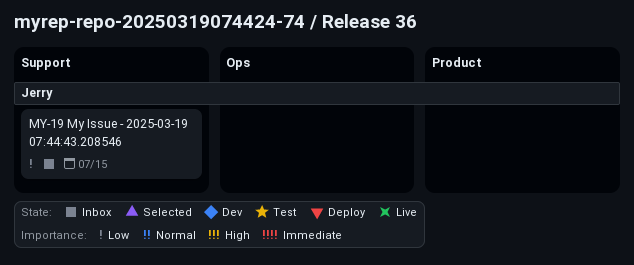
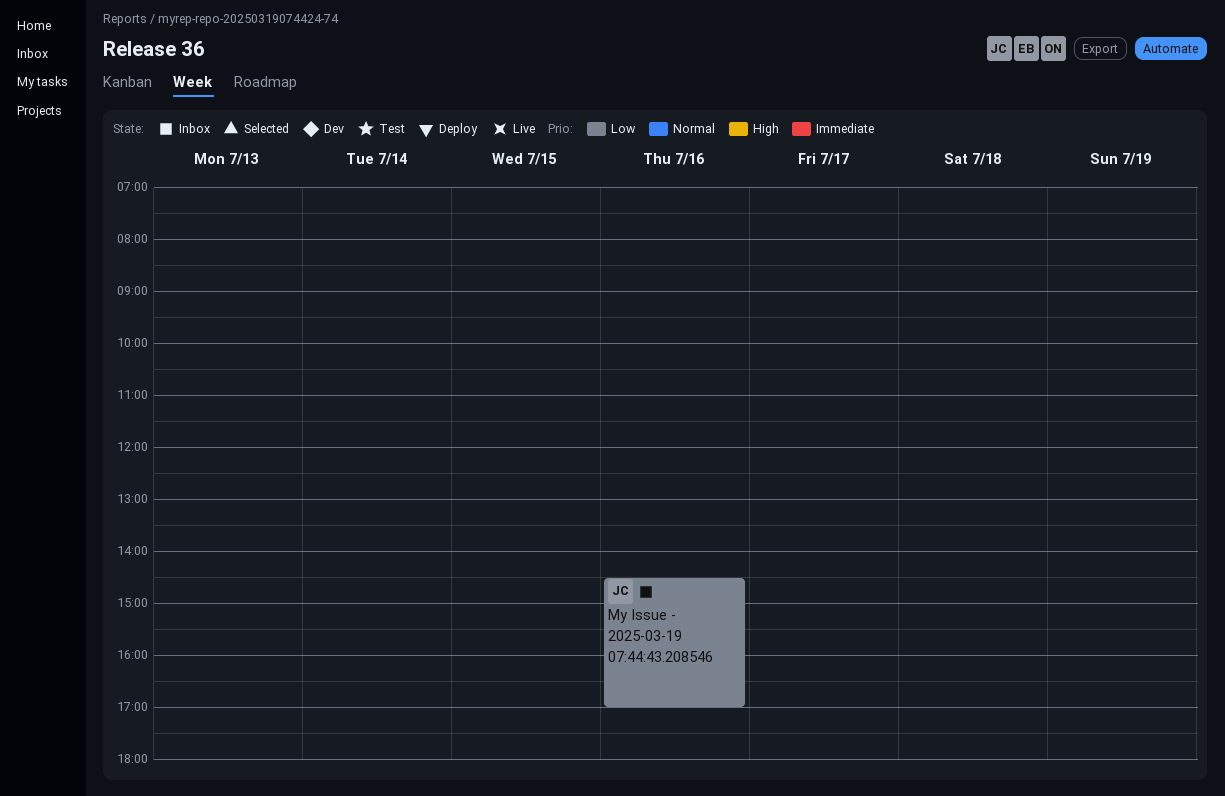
My Issue - 2025-03-19 07:44:43.208546, day: Jul 15 -> Jul 16

